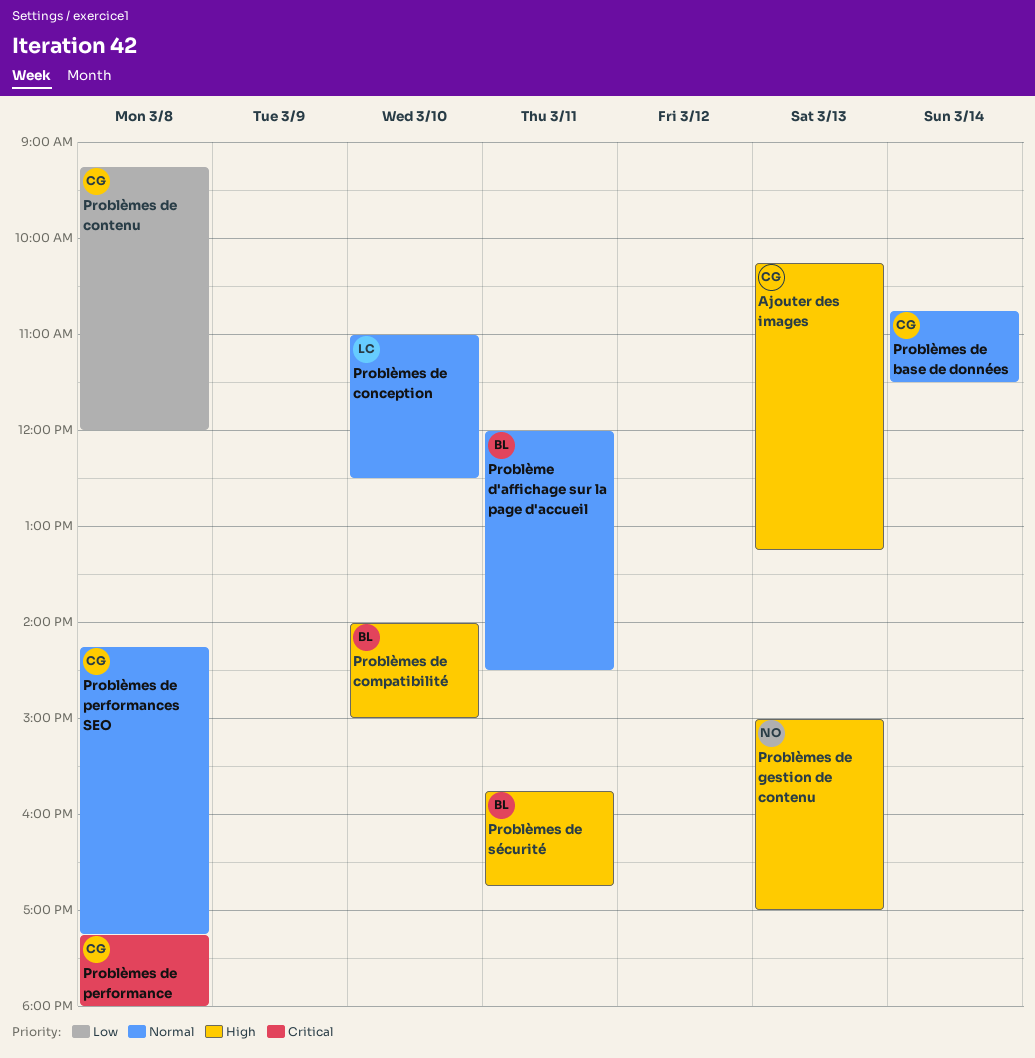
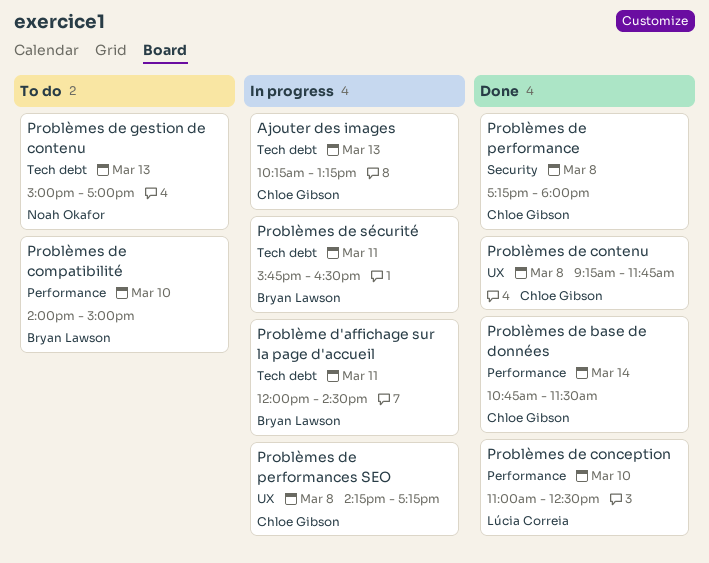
Problèmes de contenu, ends: 12:00 -> 11:45
Problèmes de sécurité, ends: 16:45 -> 16:30

